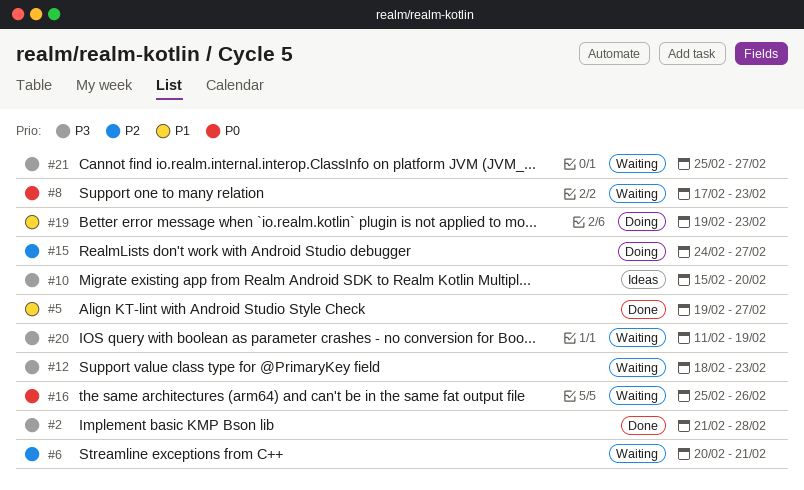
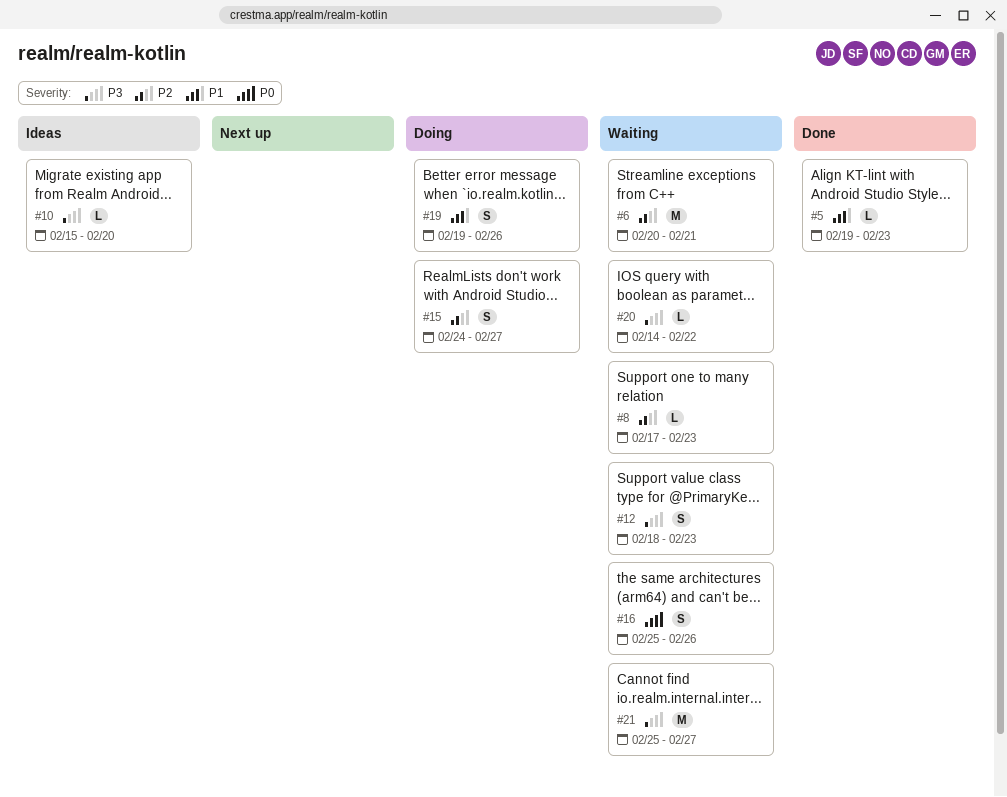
#2: present -> none
#5, due: Feb 27 -> Feb 23
#8, priority: P0 -> P2
#19, due: Feb 23 -> Feb 26
#20, start: Feb 11 -> Feb 14
#20, due: Feb 19 -> Feb 22

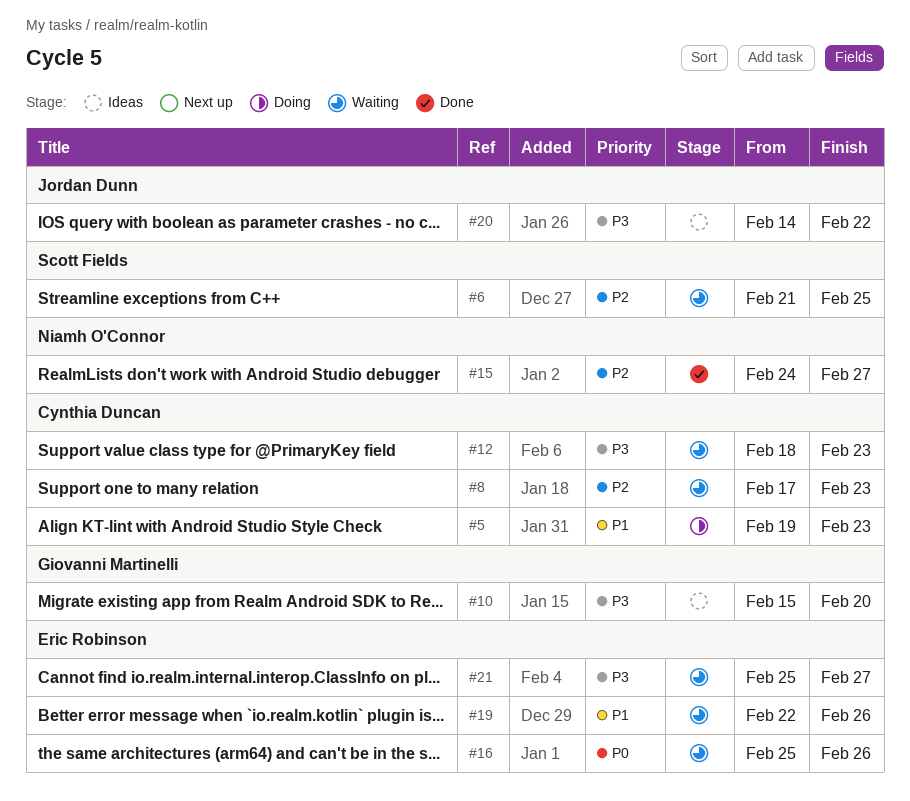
#5, status: Done -> Doing
#6, start: Feb 20 -> Feb 21
#6, due: Feb 21 -> Feb 25
#15, status: Doing -> Done
#19, status: Doing -> Waiting
#19, start: Feb 19 -> Feb 22
#20, status: Waiting -> Ideas

